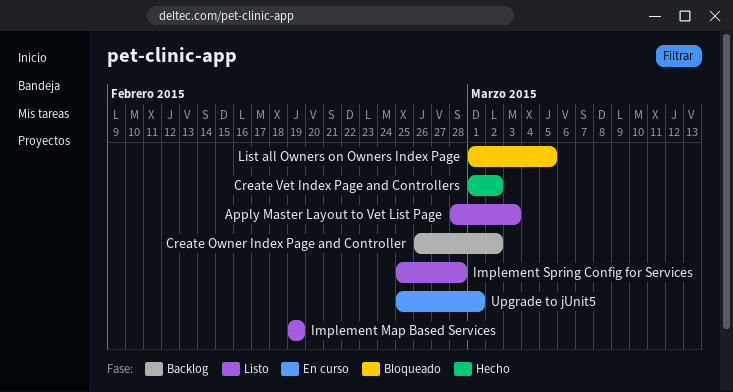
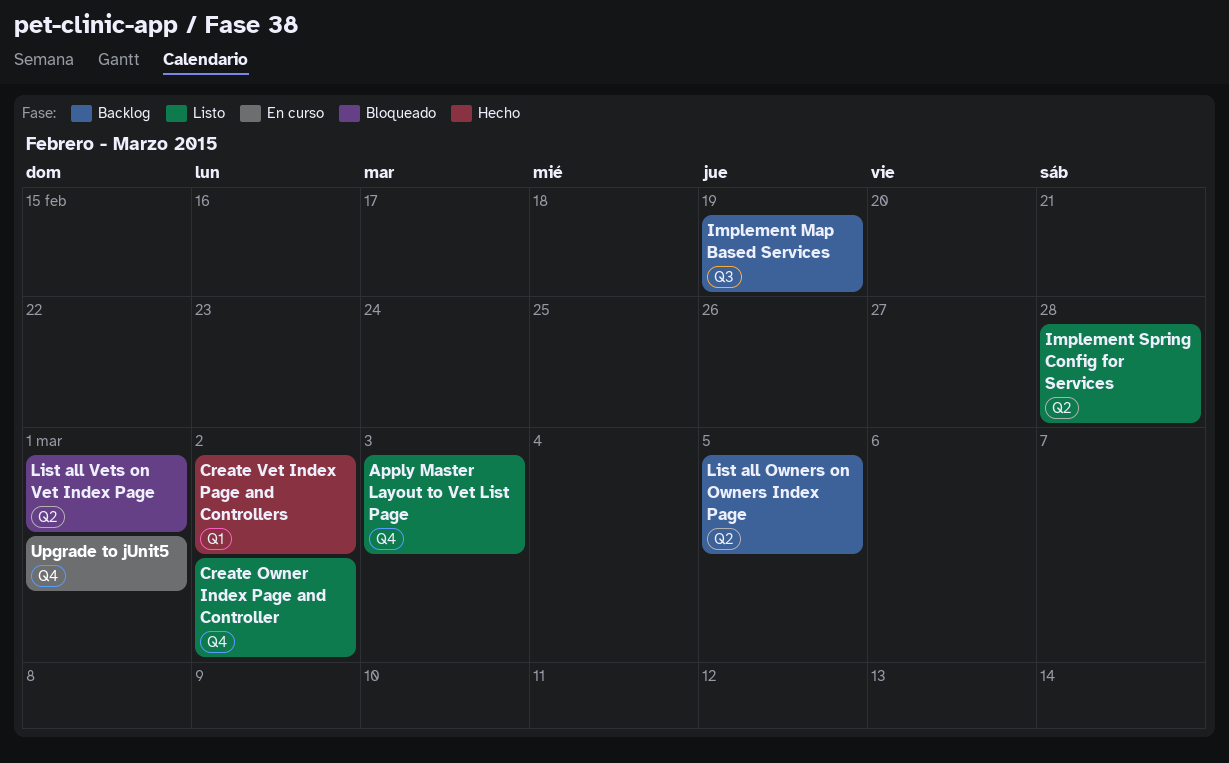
Create Owner Index Page and Controller, status: Backlog -> Listo
Implement Map Based Services, status: Listo -> Backlog
List all Owners on Owners Index Page, status: Bloqueado -> Backlog
List all Vets on Vet Index Page: none -> present

